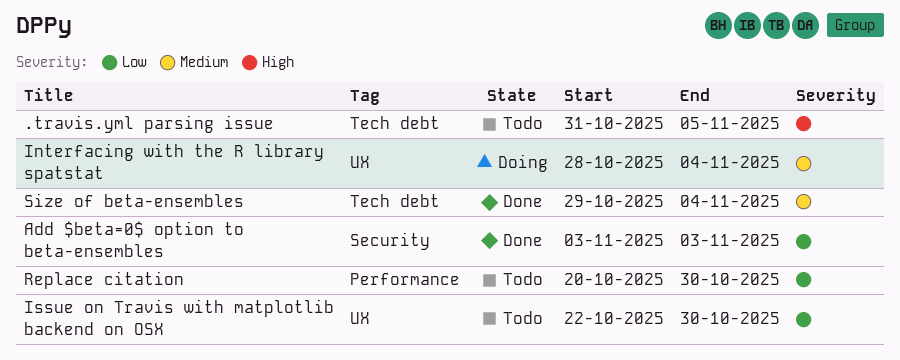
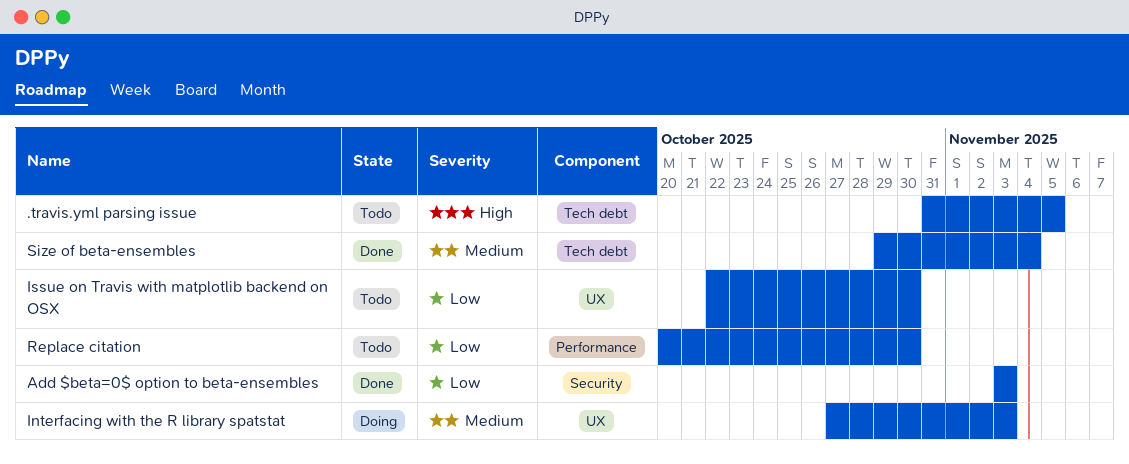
Interfacing with the R library spatstat, start: Oct 28 -> Oct 27
Interfacing with the R library spatstat, due: Nov 4 -> Nov 3

